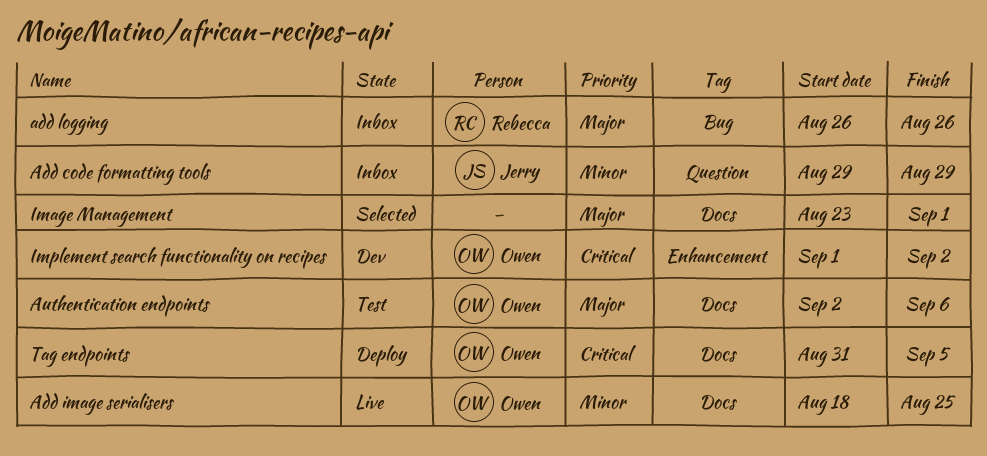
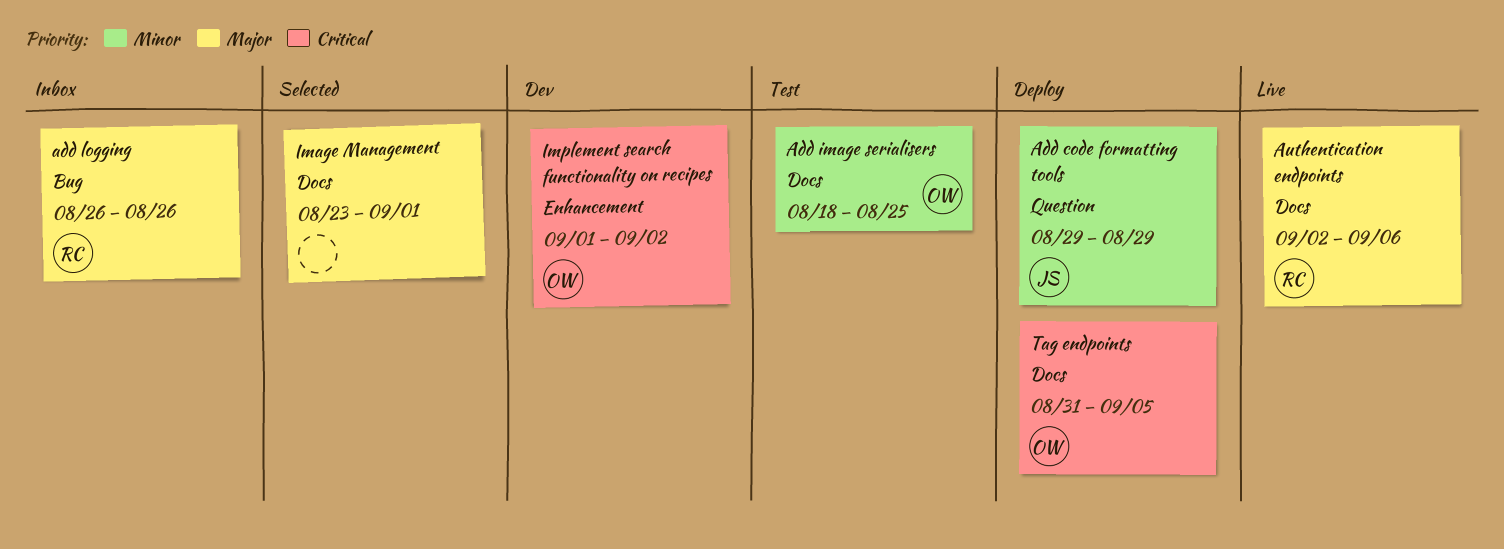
Add code formatting tools, status: Inbox -> Deploy
Add image serialisers, status: Live -> Test
Authentication endpoints, status: Test -> Live
Authentication endpoints, owner: Owen -> Rebecca

